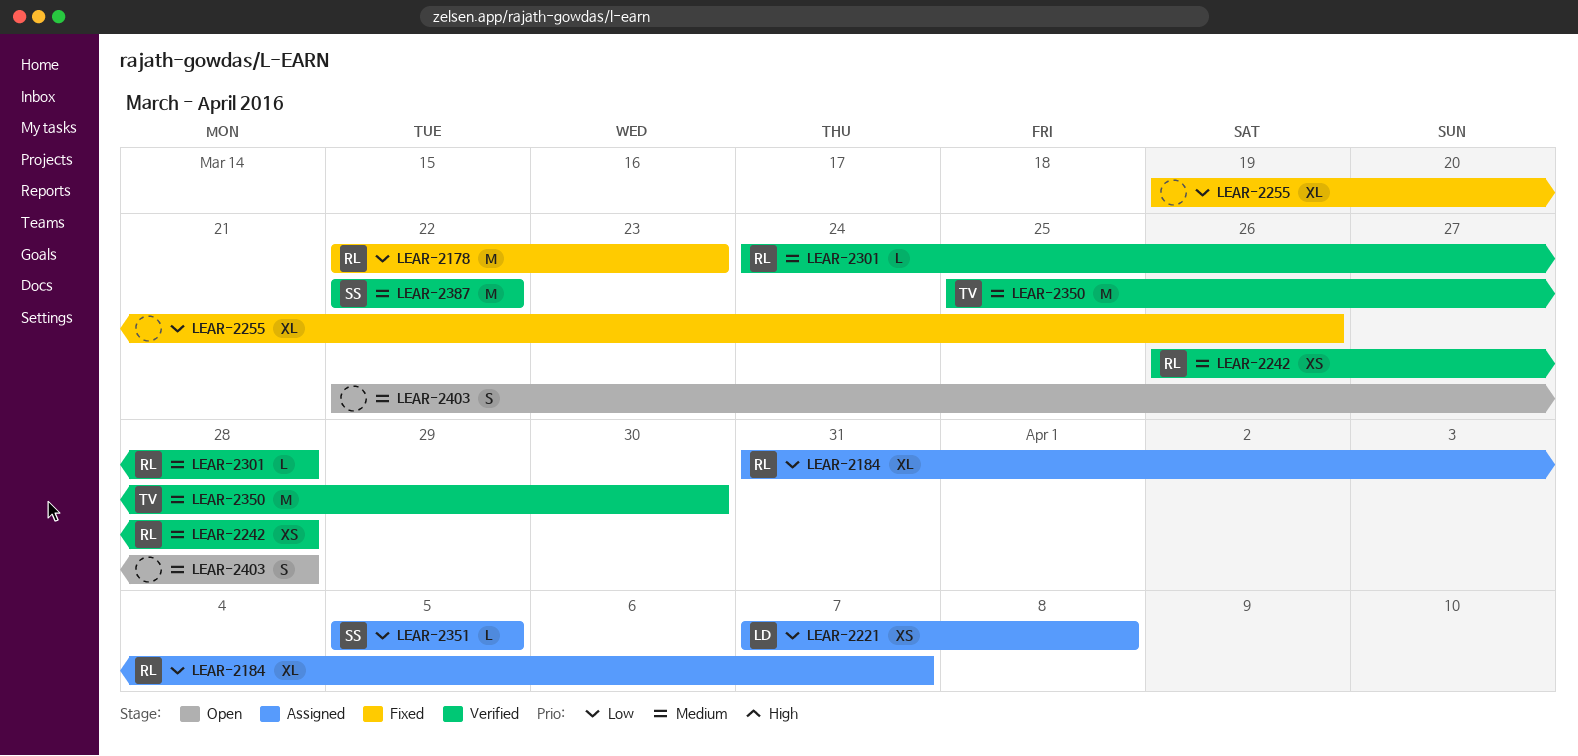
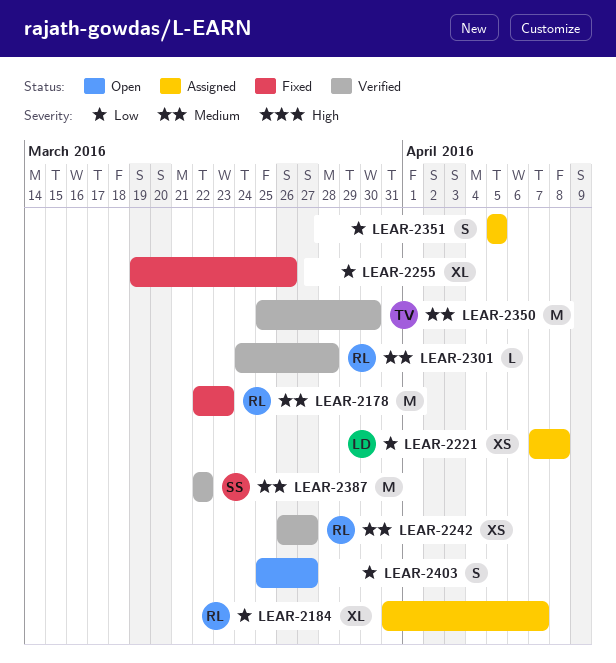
LEAR-2178, priority: Low -> Medium
LEAR-2242, due: Mar 28 -> Mar 27
LEAR-2351, owner: SS -> none
LEAR-2351, estimate: L -> S
LEAR-2403, priority: Medium -> Low
LEAR-2403, start: Mar 22 -> Mar 25
LEAR-2403, due: Mar 28 -> Mar 27

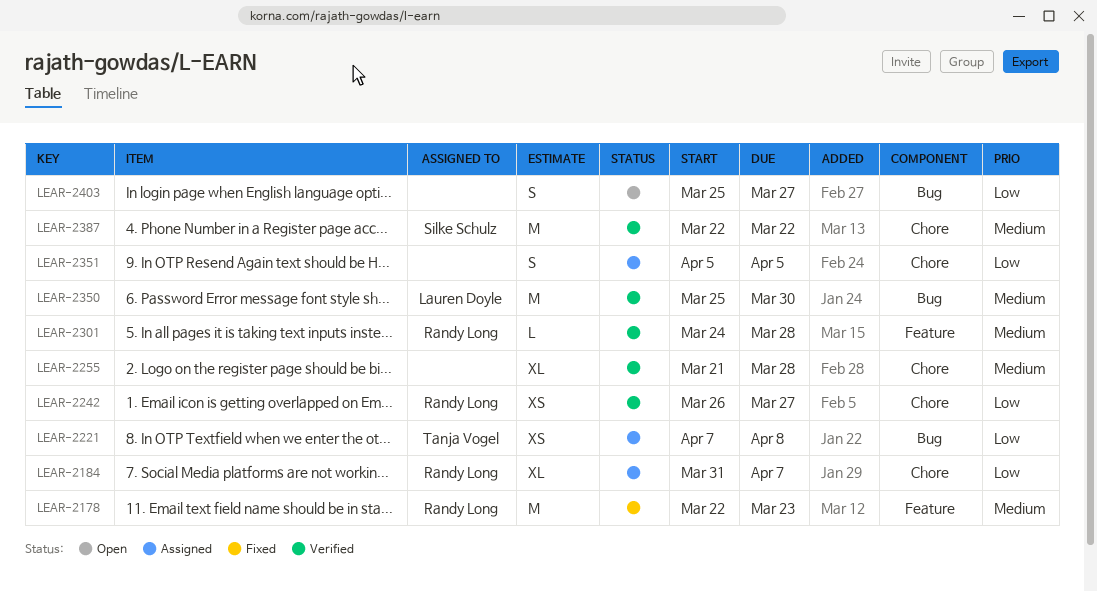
LEAR-2221, owner: Lauren Doyle -> Tanja Vogel
LEAR-2242, priority: Medium -> Low
LEAR-2255, status: Fixed -> Verified
LEAR-2255, priority: Low -> Medium
LEAR-2255, start: Mar 19 -> Mar 21
LEAR-2255, due: Mar 26 -> Mar 28
LEAR-2350, owner: Tanja Vogel -> Lauren Doyle

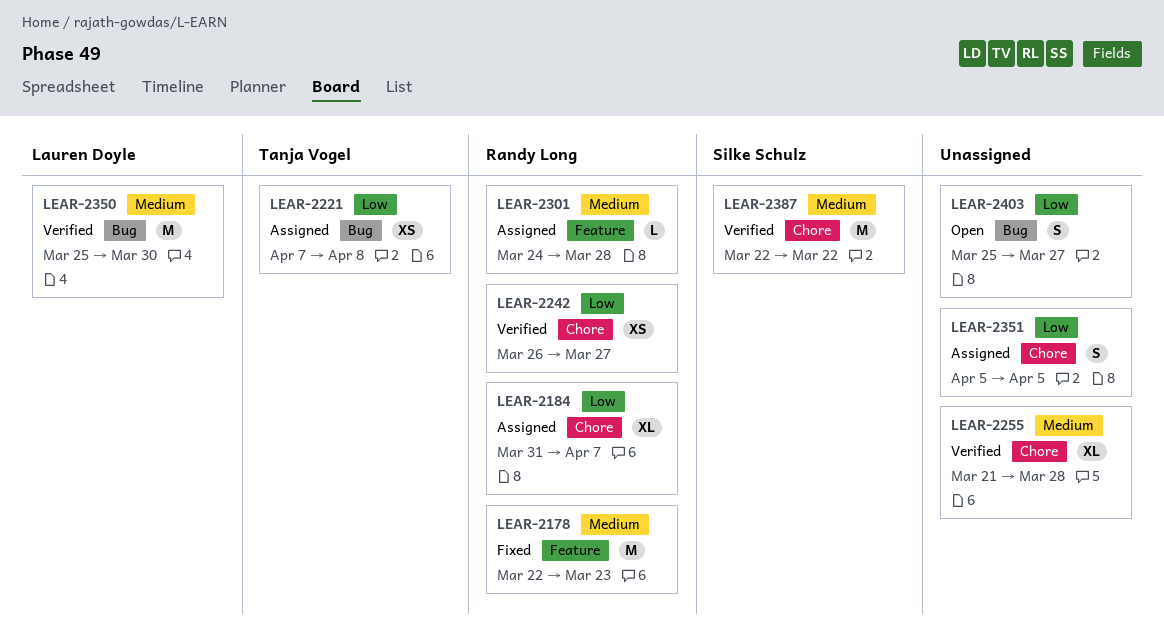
LEAR-2301, status: Verified -> Assigned

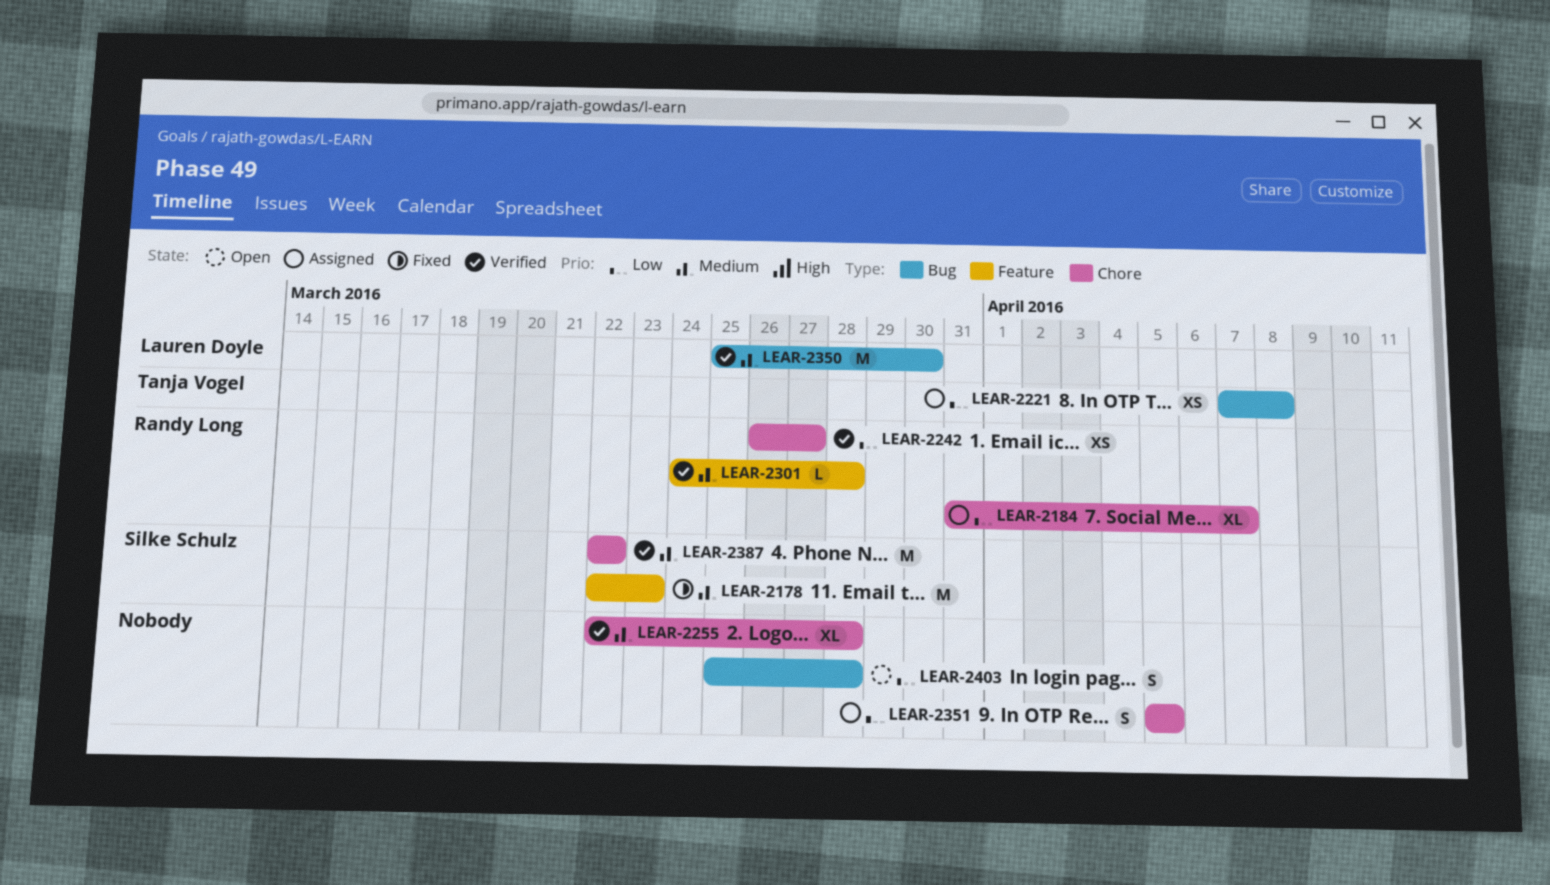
LEAR-2178, owner: Randy Long -> Silke Schulz
LEAR-2255, start: Mar 21 -> Mar 22
LEAR-2301, status: Assigned -> Verified
LEAR-2403, due: Mar 27 -> Mar 28

